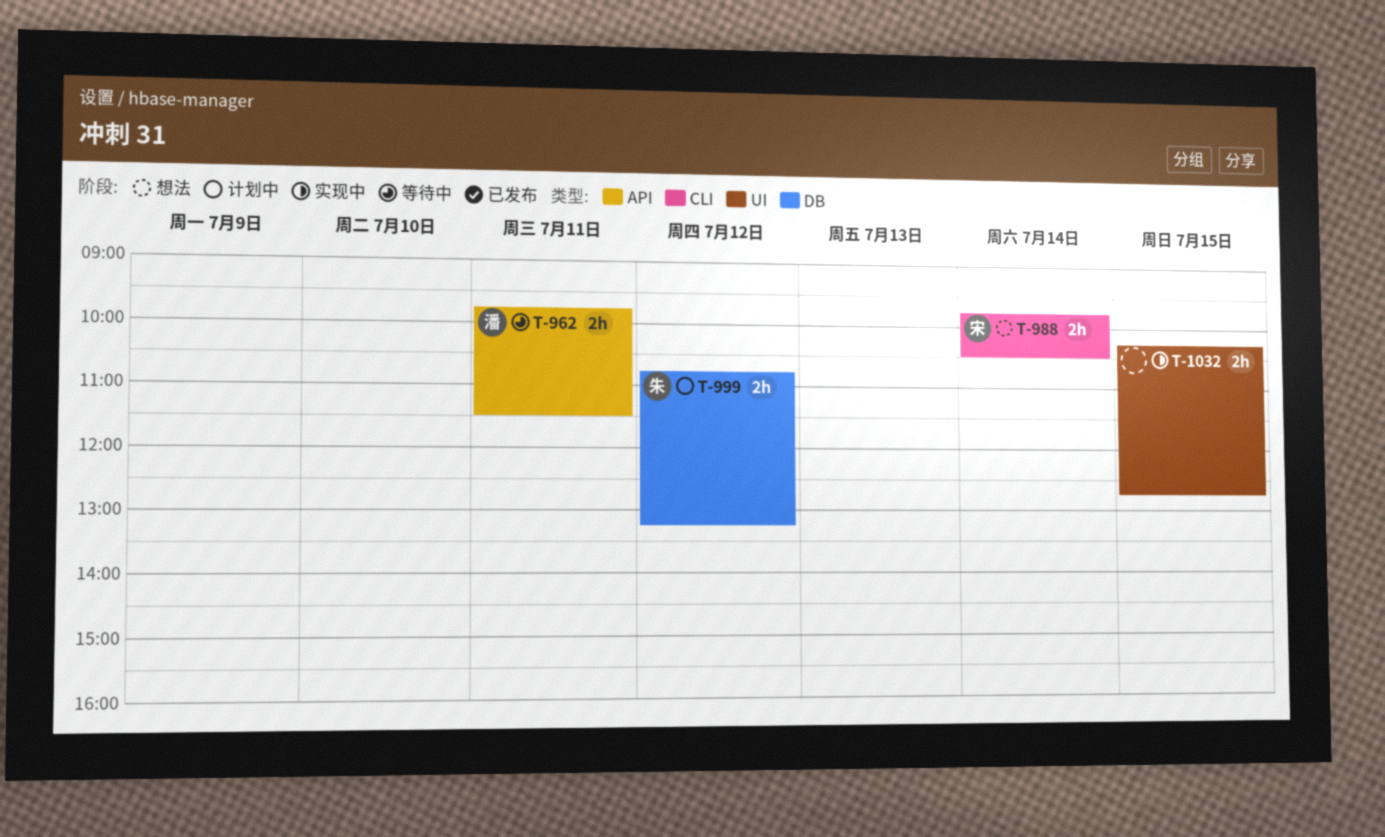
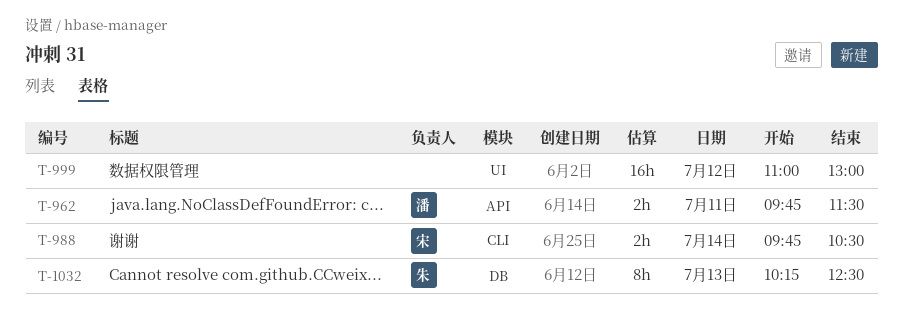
T-999, owner: 朱 -> none
T-999, label: DB -> UI
T-999, estimate: 2h -> 16h
T-999, begins: 10:45 -> 11:00
T-999, ends: 13:15 -> 13:00
T-1032, owner: none -> 朱
T-1032, label: UI -> DB
T-1032, estimate: 2h -> 8h
T-1032, day: Jul 15 -> Jul 13
T-1032, ends: 12:45 -> 12:30

